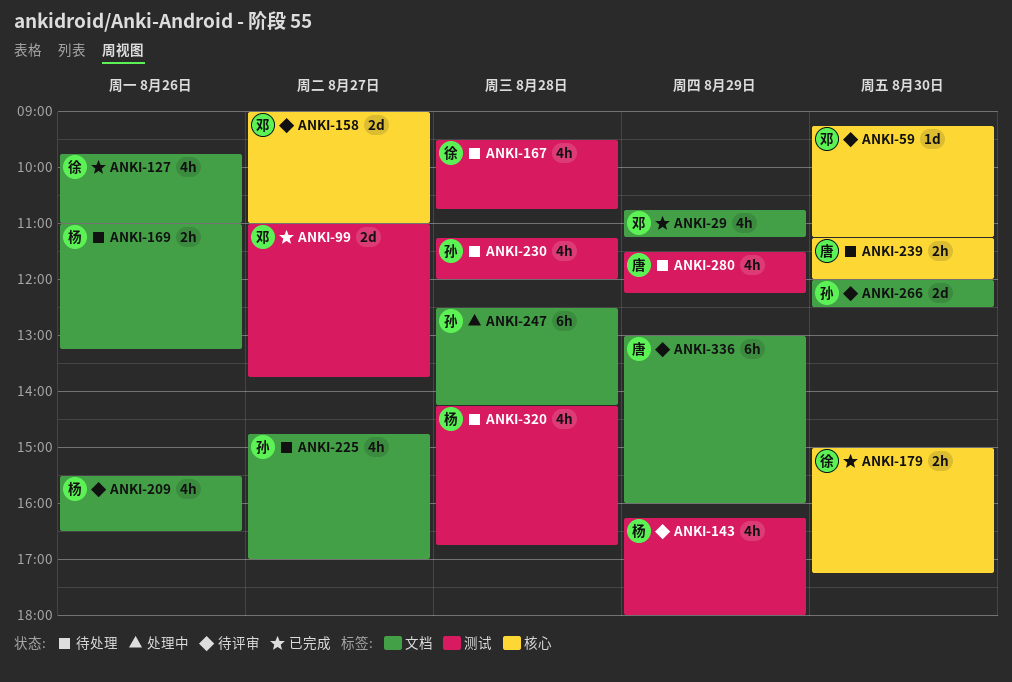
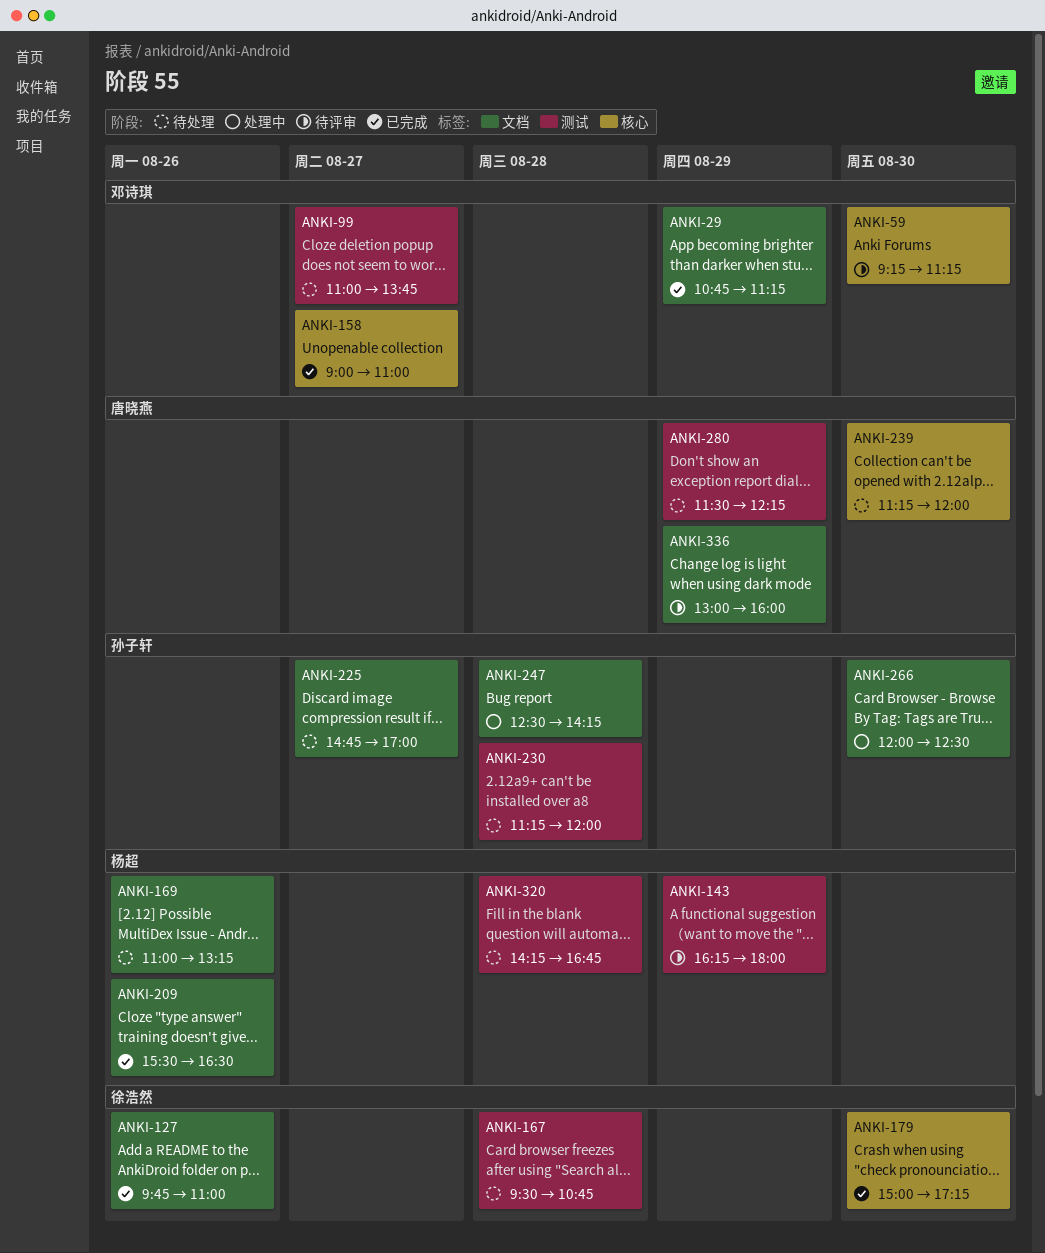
ANKI-99, status: 已完成 -> 待处理
ANKI-158, status: 待评审 -> 已完成
ANKI-209, status: 待评审 -> 已完成
ANKI-266, status: 待评审 -> 处理中

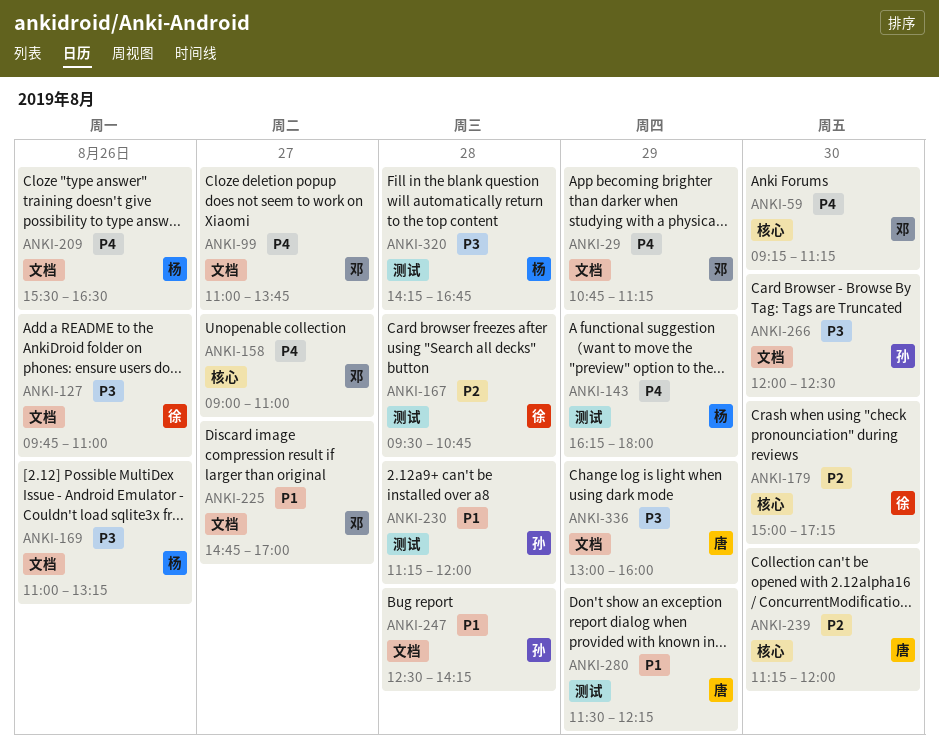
ANKI-99, label: 测试 -> 文档
ANKI-225, owner: 孙子轩 -> 邓诗琪

